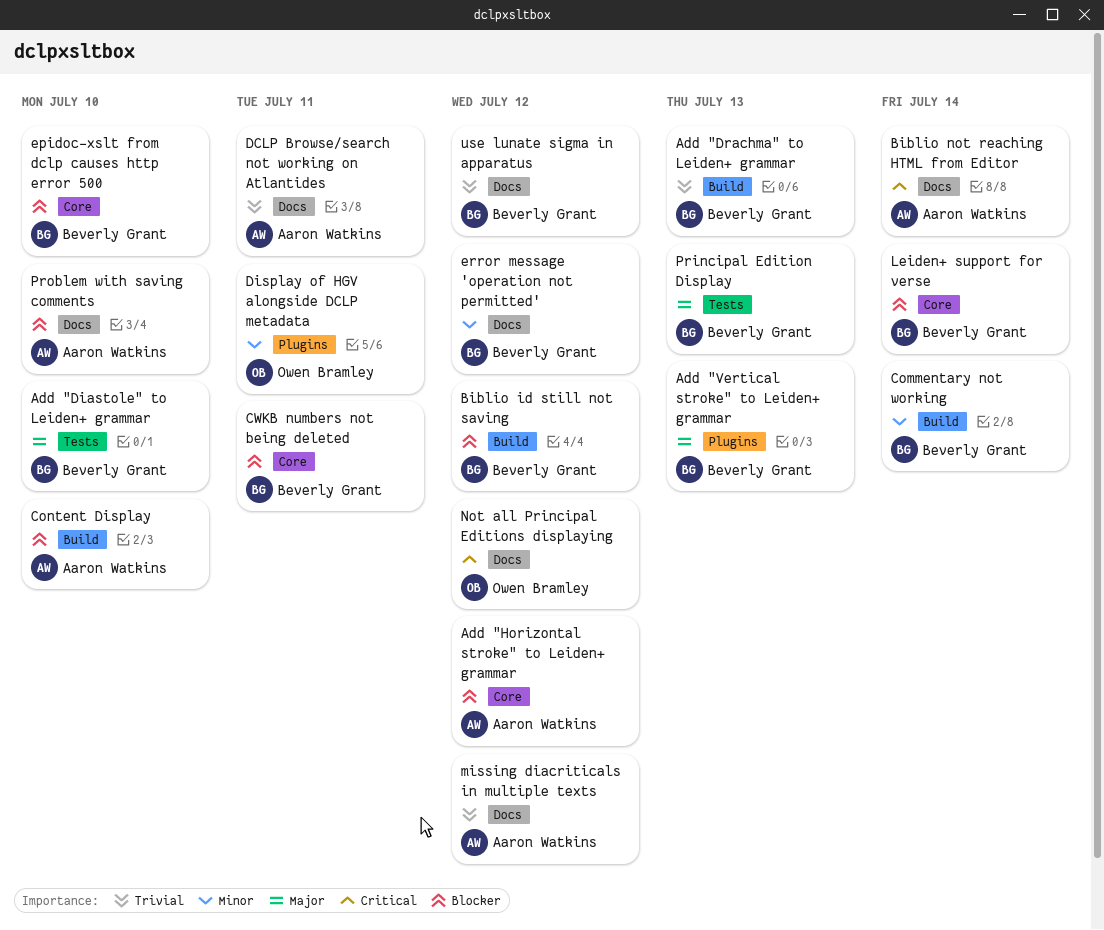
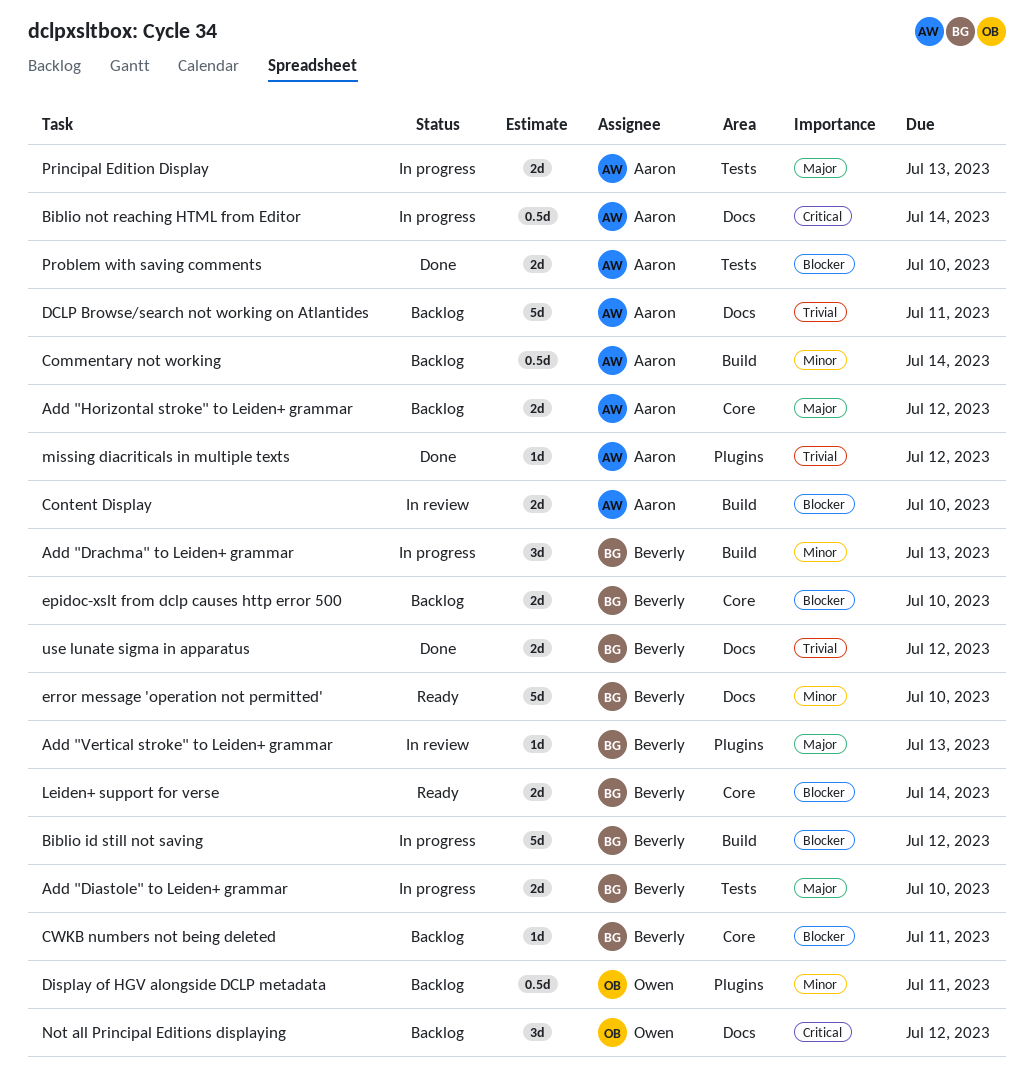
Add "Drachma" to Leiden+ grammar, priority: Trivial -> Minor
Add "Horizontal stroke" to Leiden+ grammar, priority: Blocker -> Major
Commentary not working, owner: Beverly Grant -> Aaron Watkins
error message 'operation not permitted', due: Jul 12 -> Jul 10
missing diacriticals in multiple texts, label: Docs -> Plugins
Principal Edition Display, owner: Beverly Grant -> Aaron Watkins
Problem with saving comments, label: Docs -> Tests

